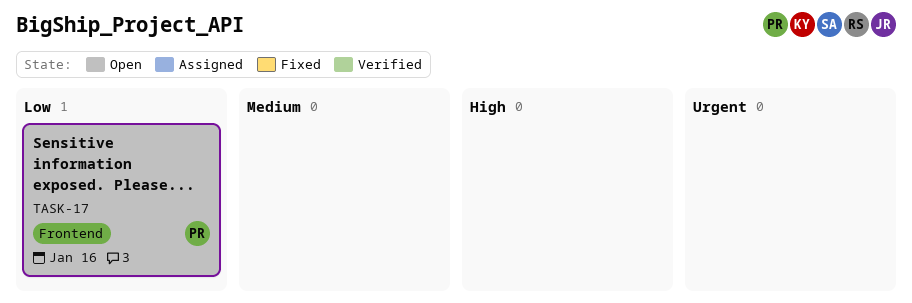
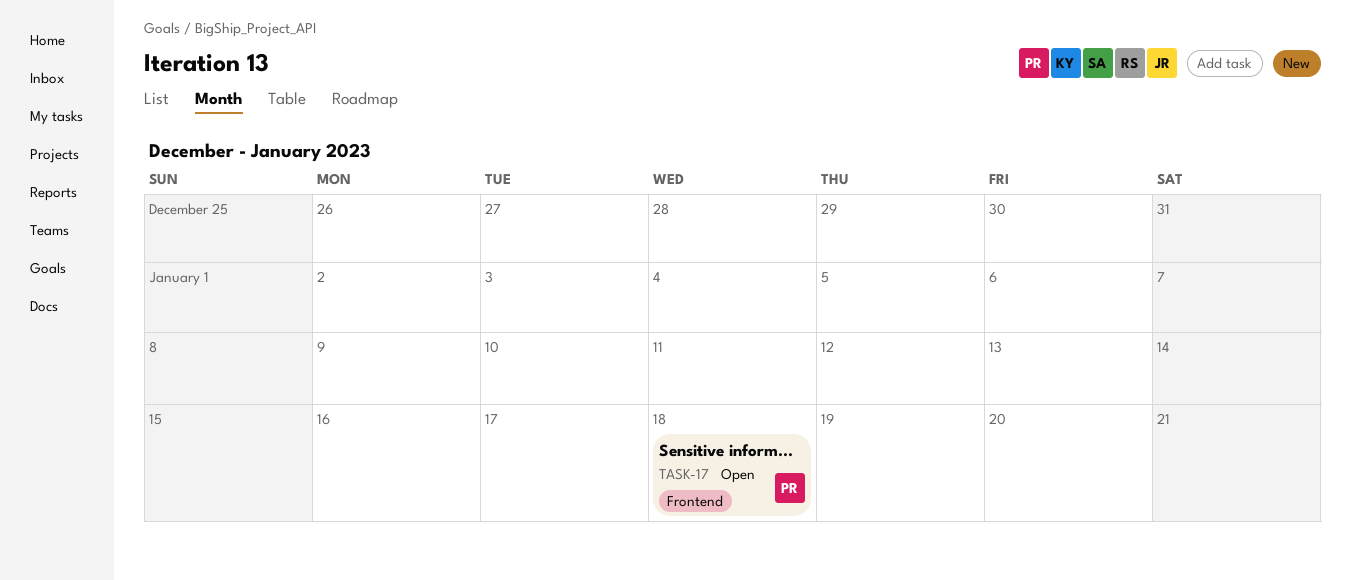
TASK-17, due: Jan 16 -> Jan 18

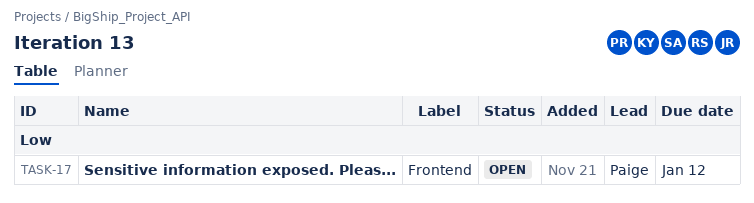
TASK-17, due: Jan 18 -> Jan 12

